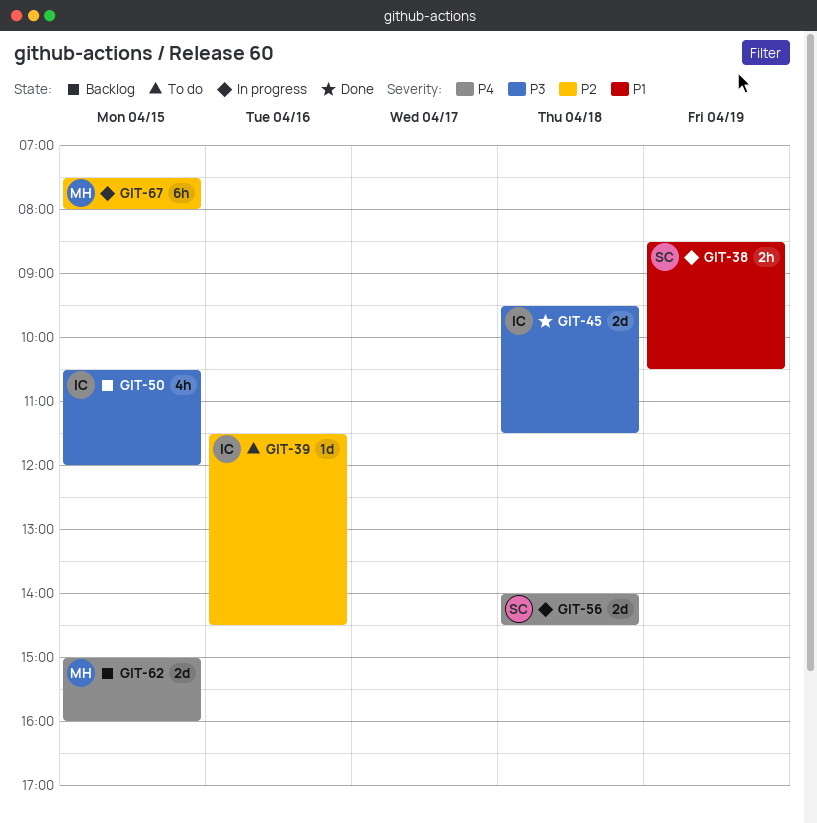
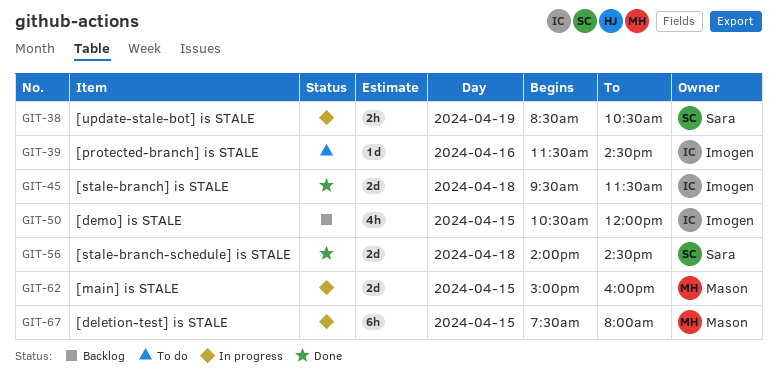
GIT-56, status: In progress -> Done
GIT-62, status: Backlog -> In progress

